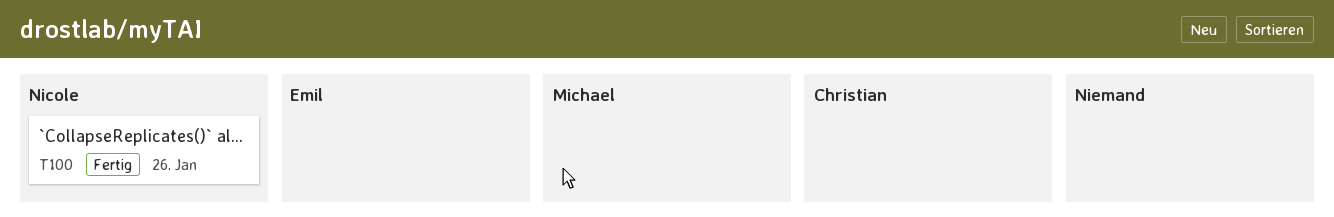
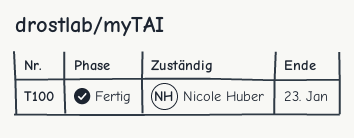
T100, due: Jan 26 -> Jan 23

